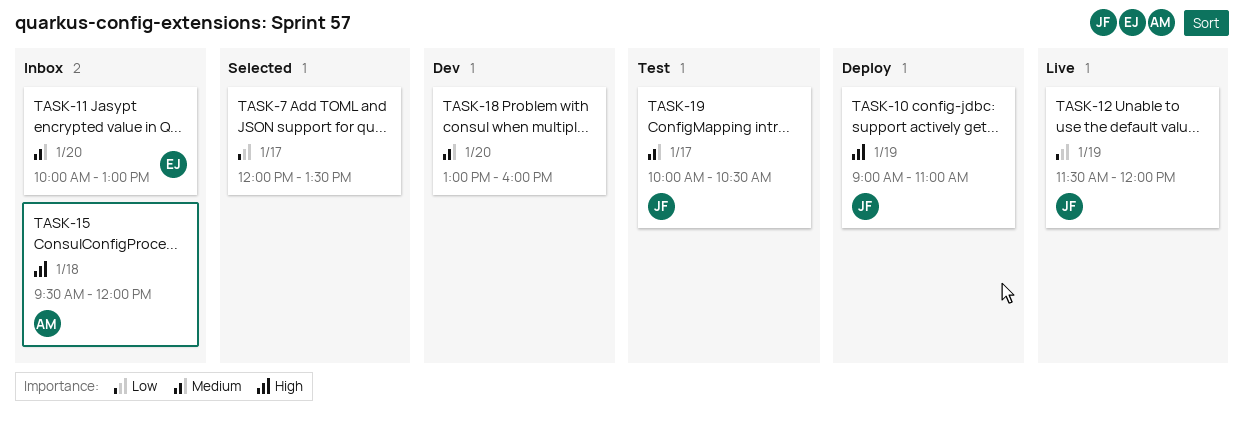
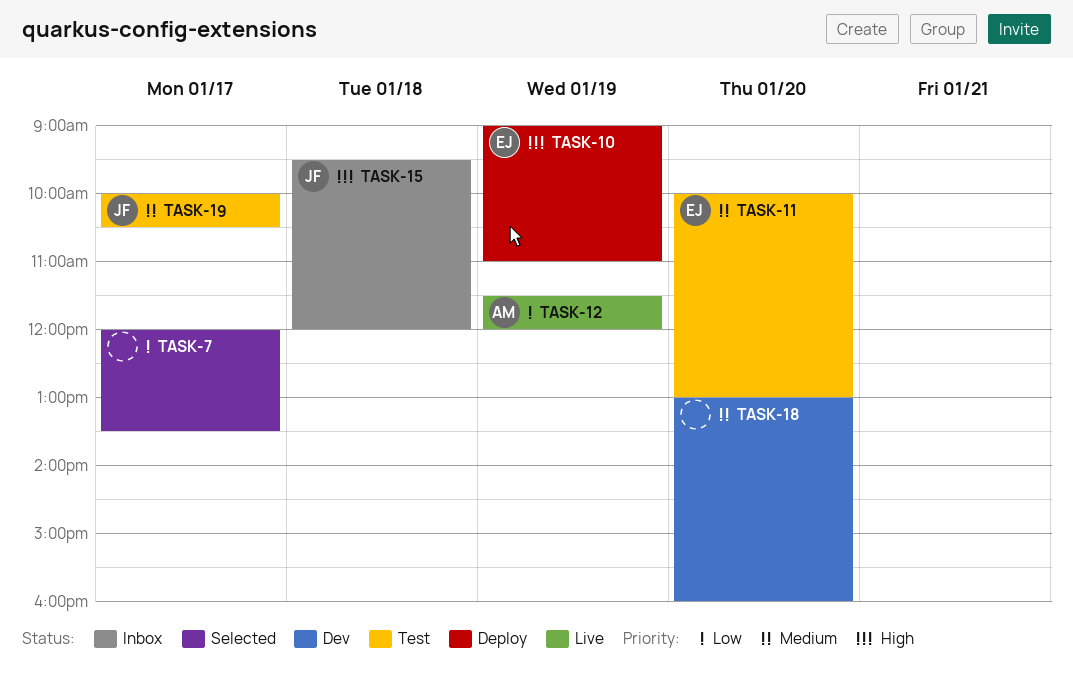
TASK-10, owner: JF -> EJ
TASK-11, status: Inbox -> Test
TASK-12, owner: JF -> AM
TASK-15, owner: AM -> JF

